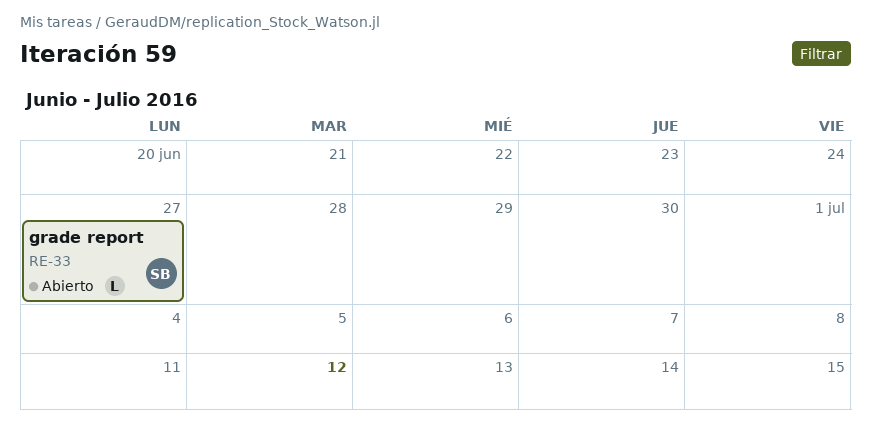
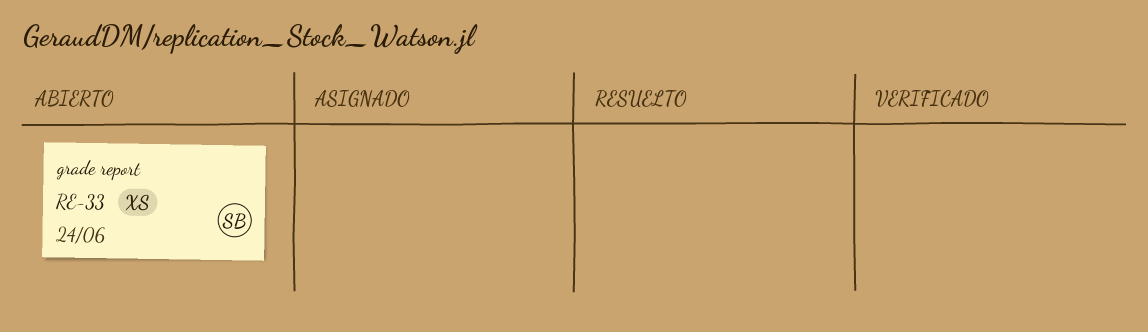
RE-33, estimate: L -> XS
RE-33, due: Jun 27 -> Jun 24

